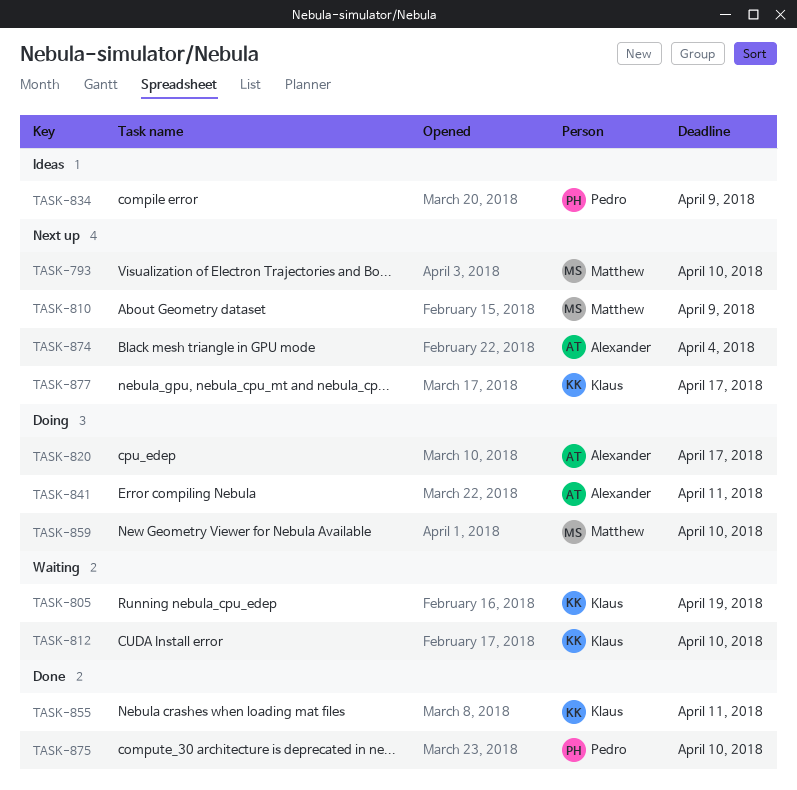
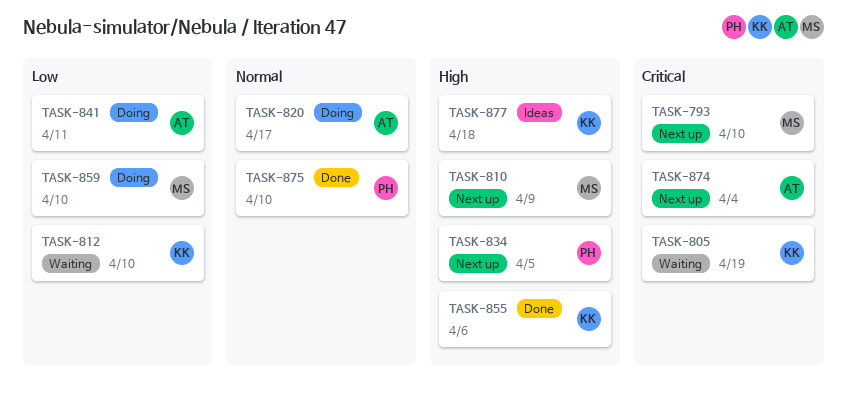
TASK-834, status: Ideas -> Next up
TASK-834, due: Apr 9 -> Apr 5
TASK-855, due: Apr 11 -> Apr 6
TASK-877, status: Next up -> Ideas
TASK-877, due: Apr 17 -> Apr 18

